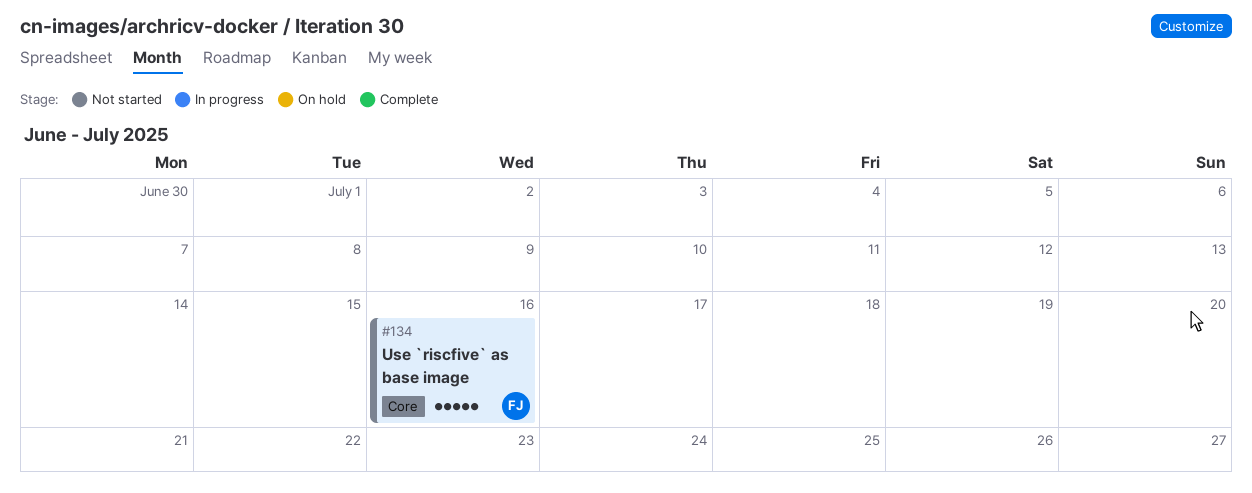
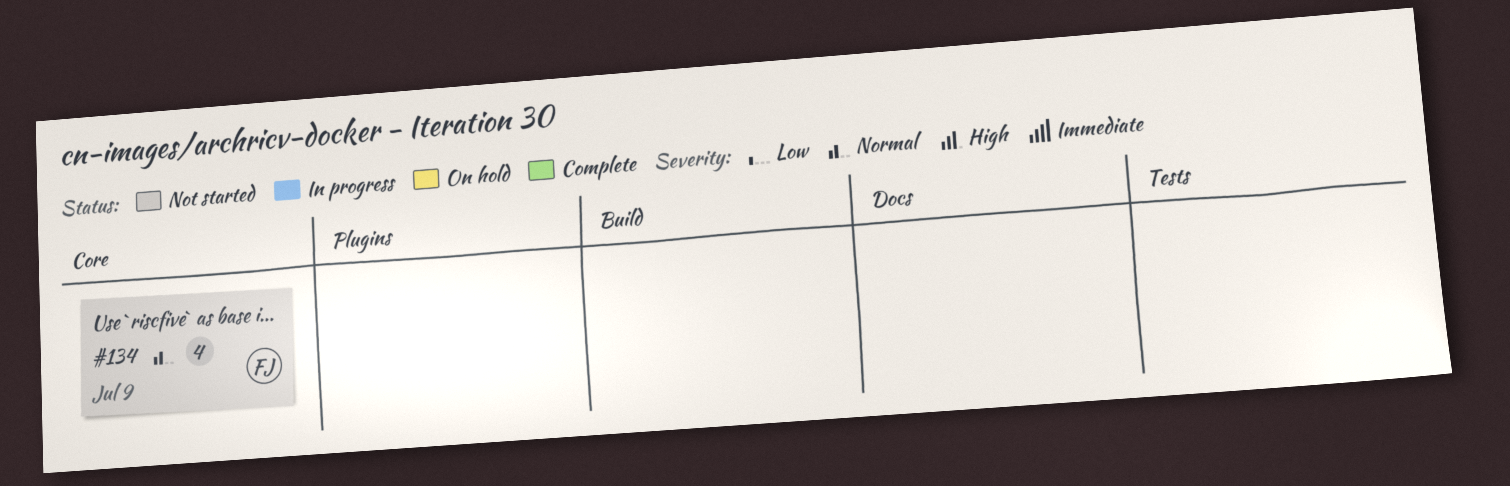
#134, estimate: 5 -> 4
#134, due: Jul 16 -> Jul 9

